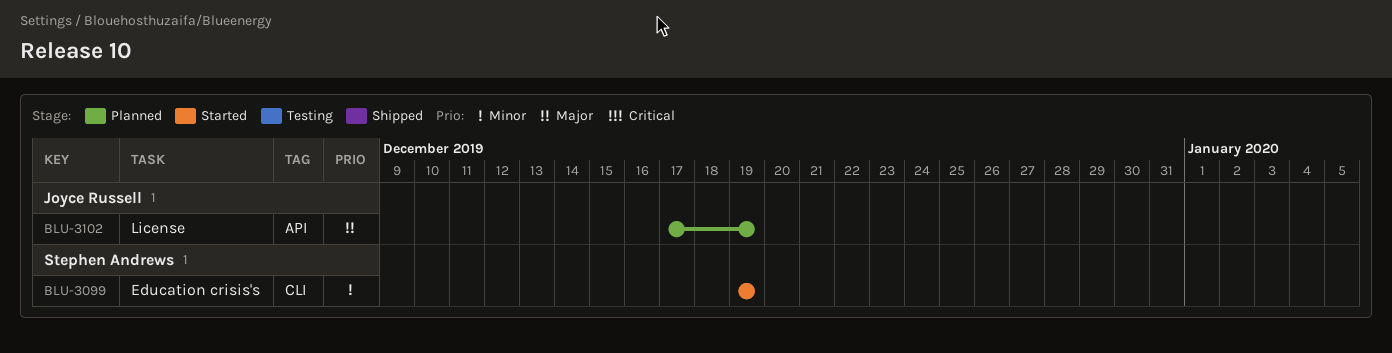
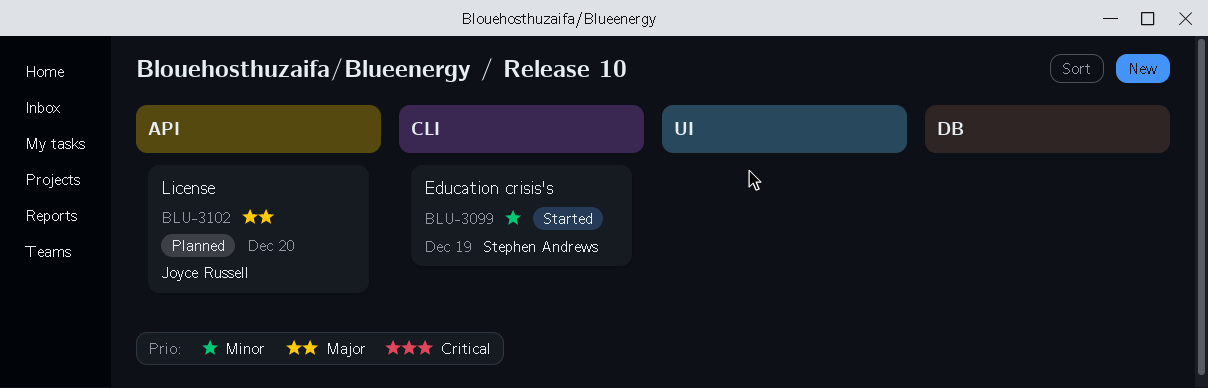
BLU-3102, due: Dec 19 -> Dec 20

